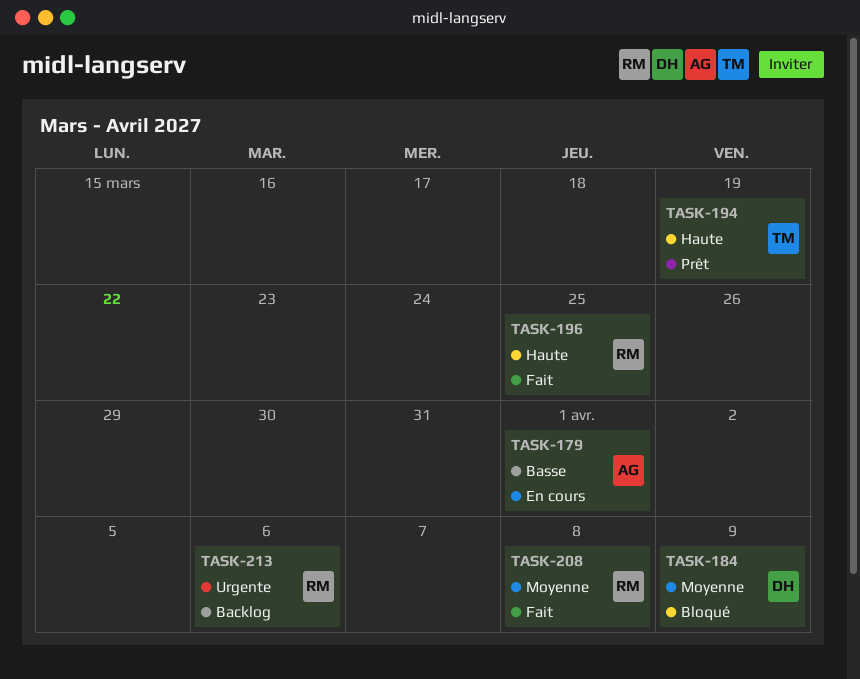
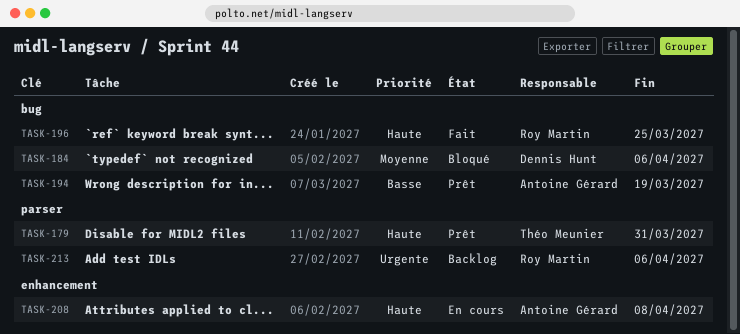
TASK-179, status: En cours -> Prêt
TASK-179, owner: Antoine Gérard -> Théo Meunier
TASK-179, priority: Basse -> Haute
TASK-179, due: Apr 1 -> Mar 31
TASK-184, due: Apr 9 -> Apr 6
TASK-194, owner: Théo Meunier -> Antoine Gérard
TASK-194, priority: Haute -> Basse
TASK-208, status: Fait -> En cours
TASK-208, owner: Roy Martin -> Antoine Gérard
TASK-208, priority: Moyenne -> Haute

